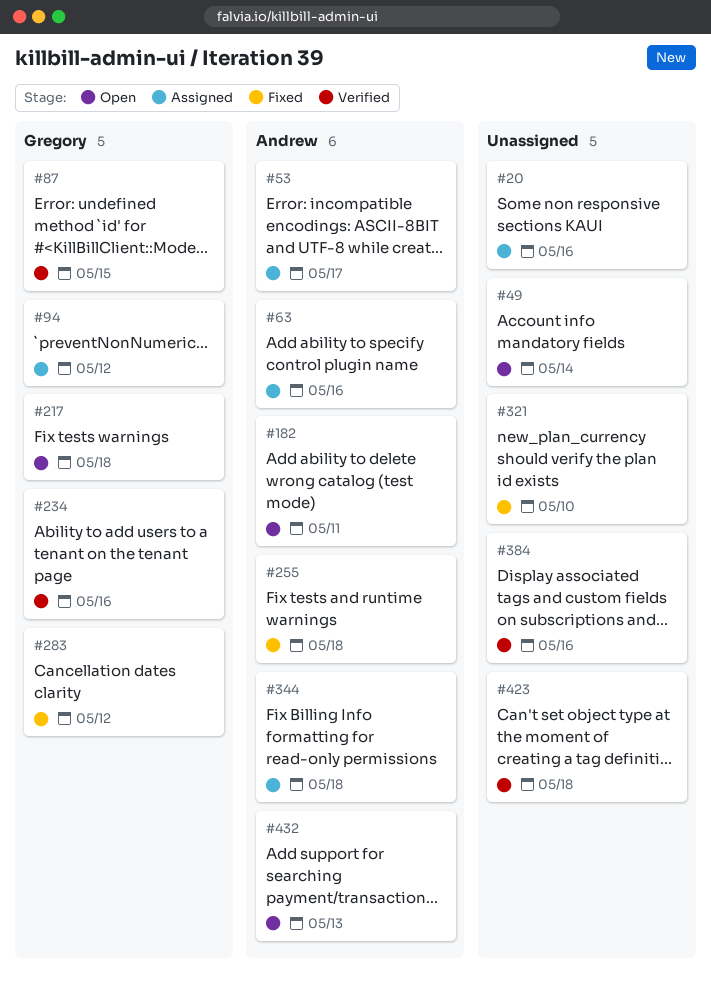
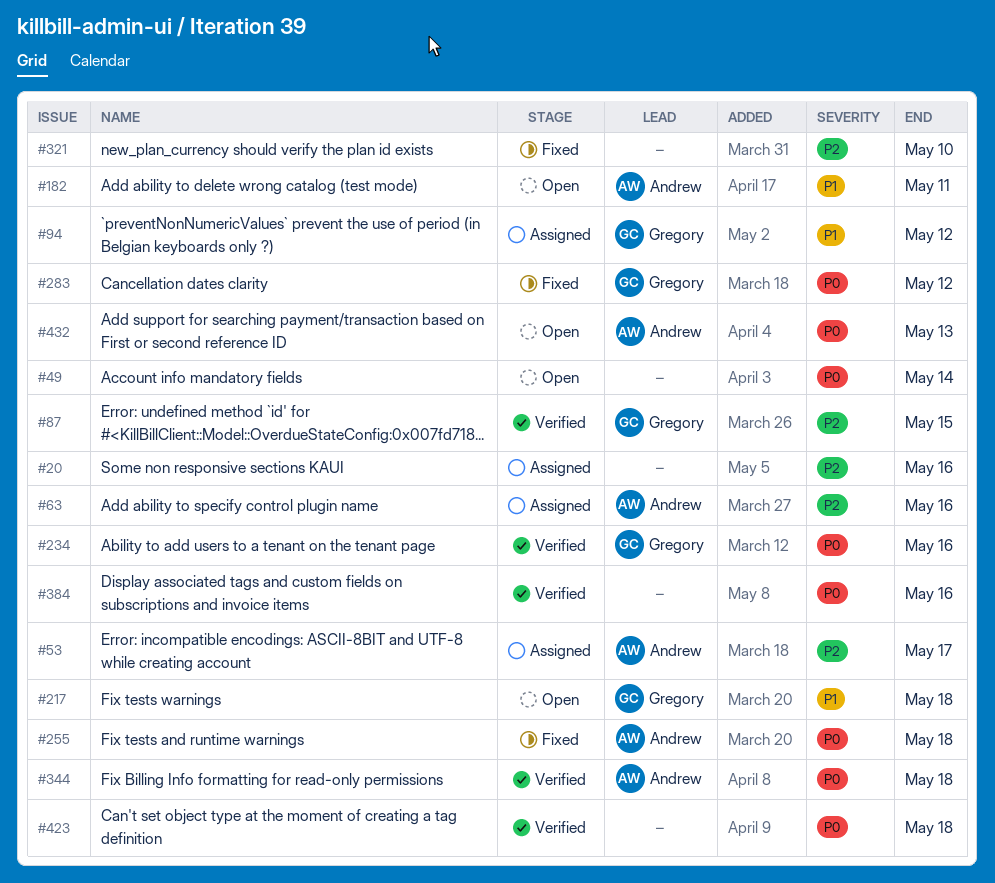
#344, status: Assigned -> Verified

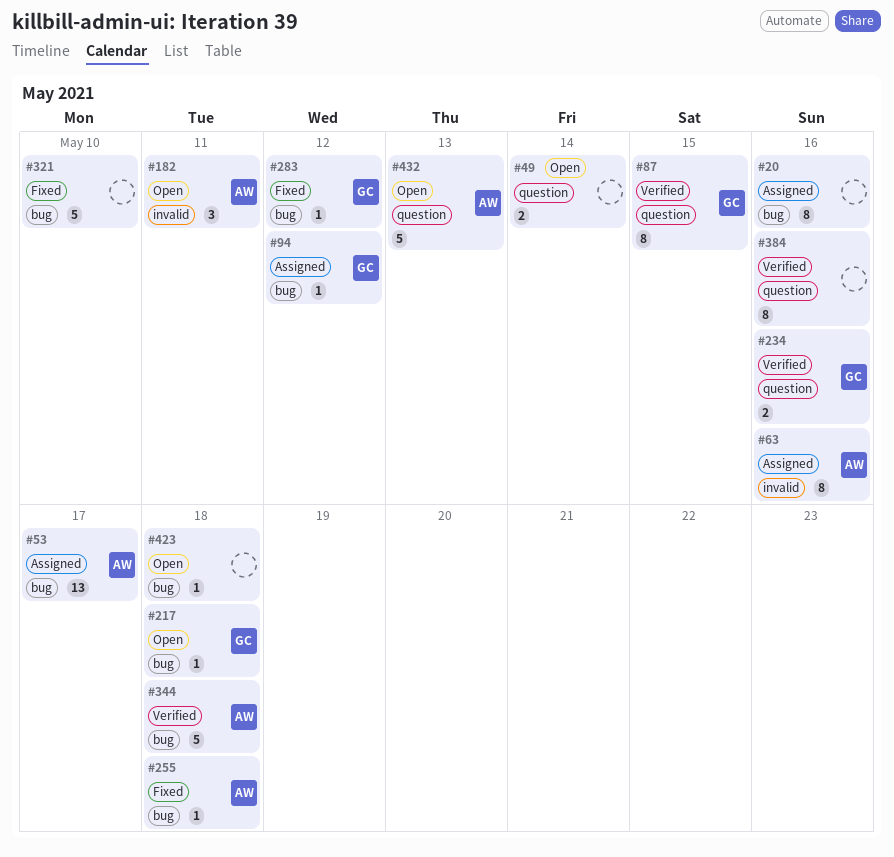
#423, status: Verified -> Open

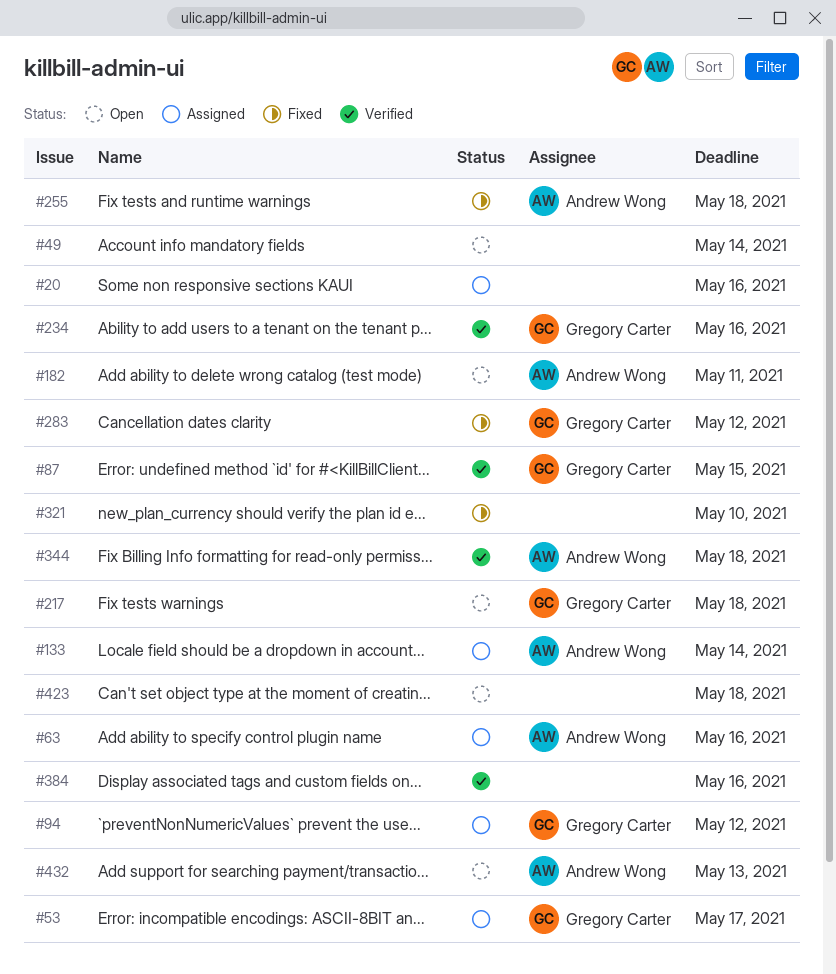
#53, owner: Andrew Wong -> Gregory Carter
#133: none -> present

